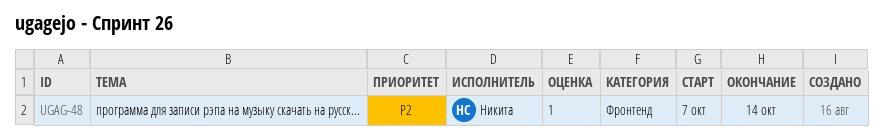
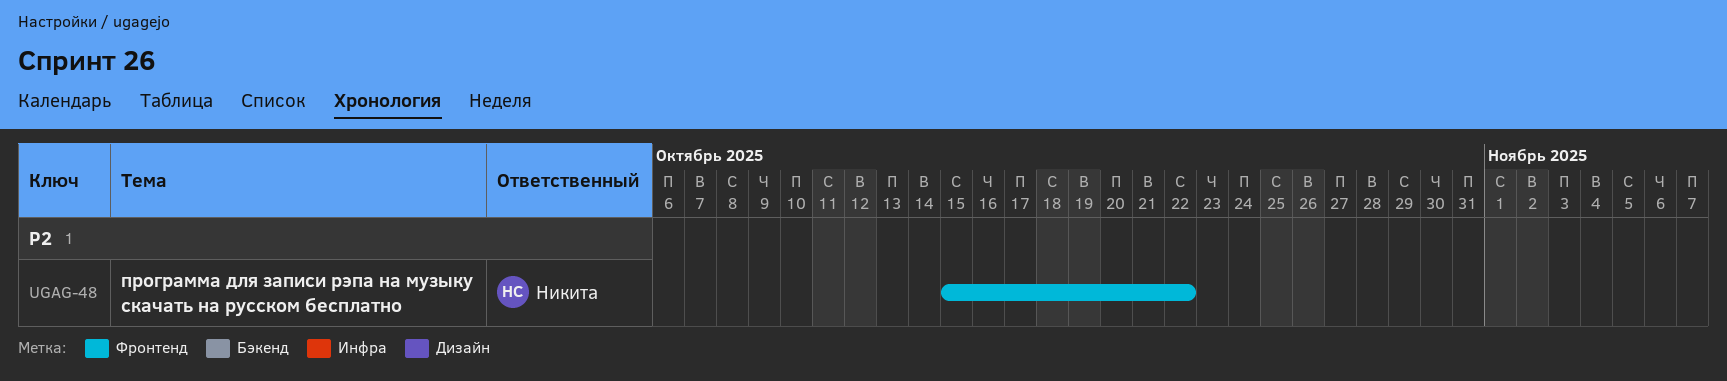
UGAG-48, start: Oct 7 -> Oct 15
UGAG-48, due: Oct 14 -> Oct 22

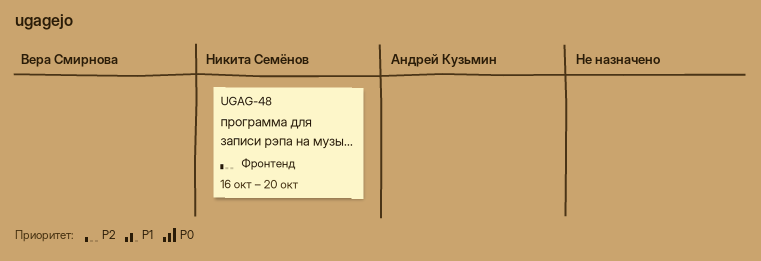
UGAG-48, start: Oct 15 -> Oct 16
UGAG-48, due: Oct 22 -> Oct 20

